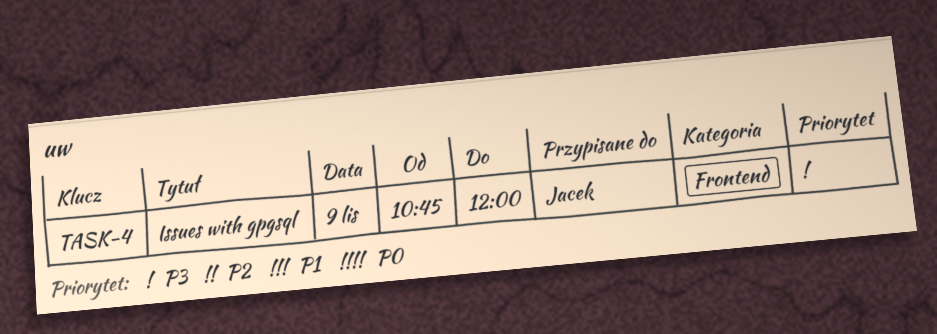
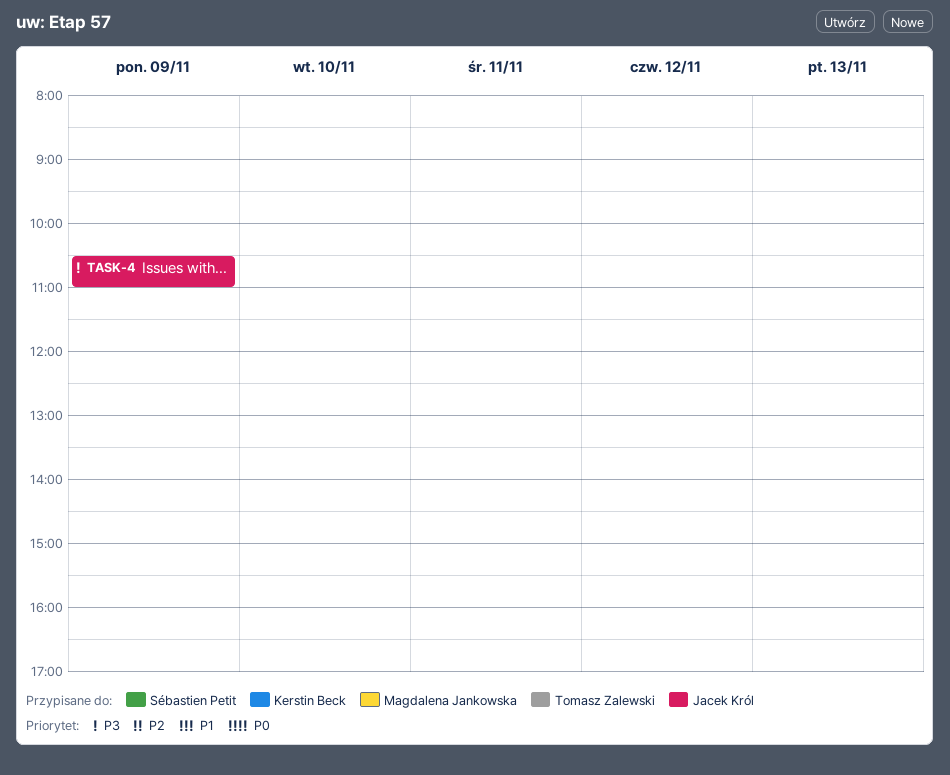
TASK-4, begins: 10:45 -> 10:30
TASK-4, ends: 12:00 -> 11:00

